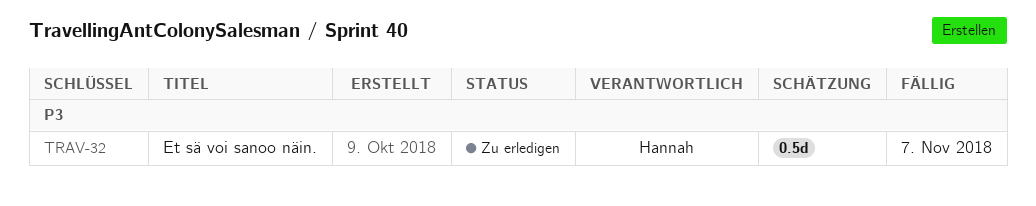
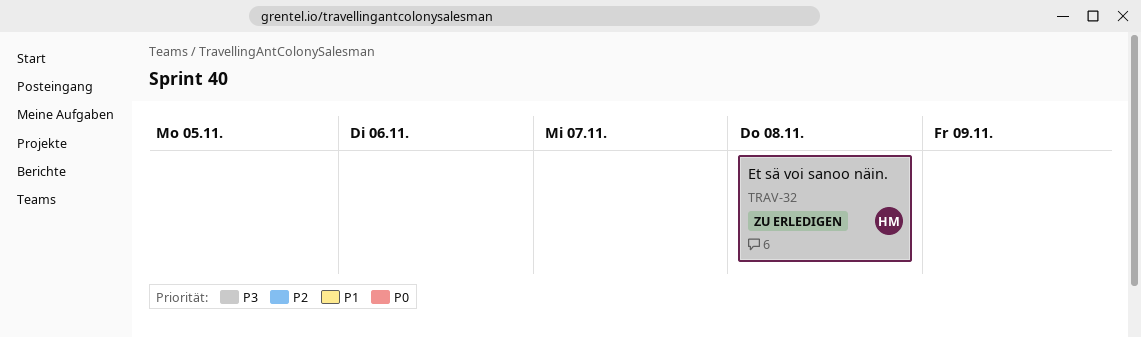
TRAV-32, due: Nov 7 -> Nov 8

